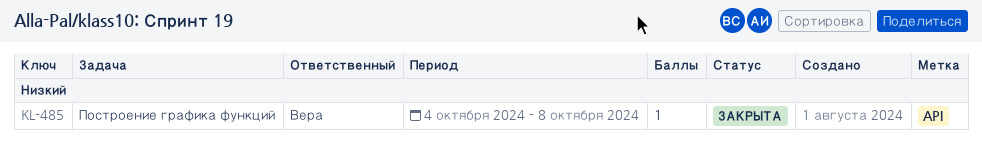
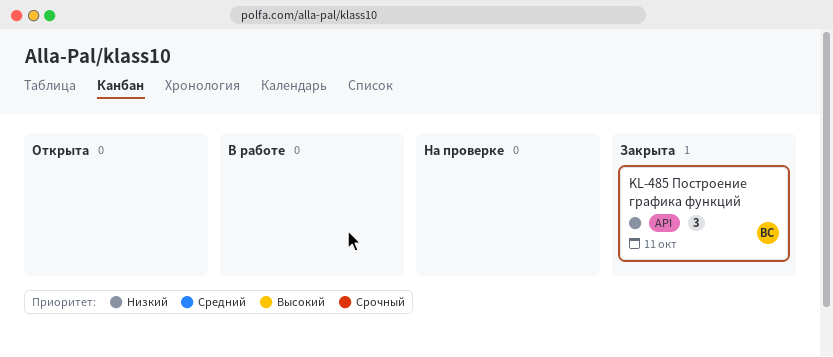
KL-485, estimate: 1 -> 3
KL-485, due: Oct 8 -> Oct 11

